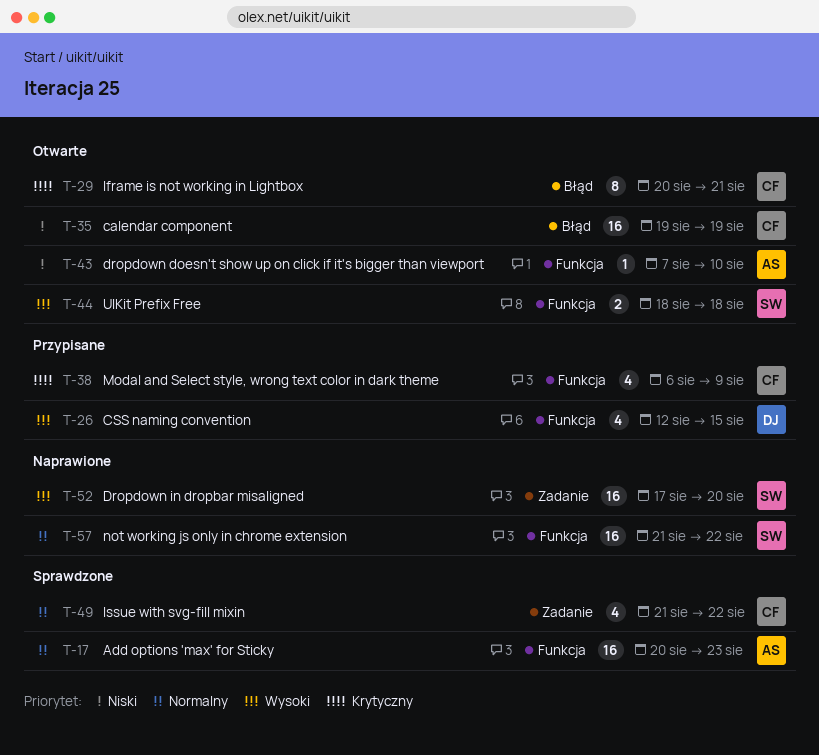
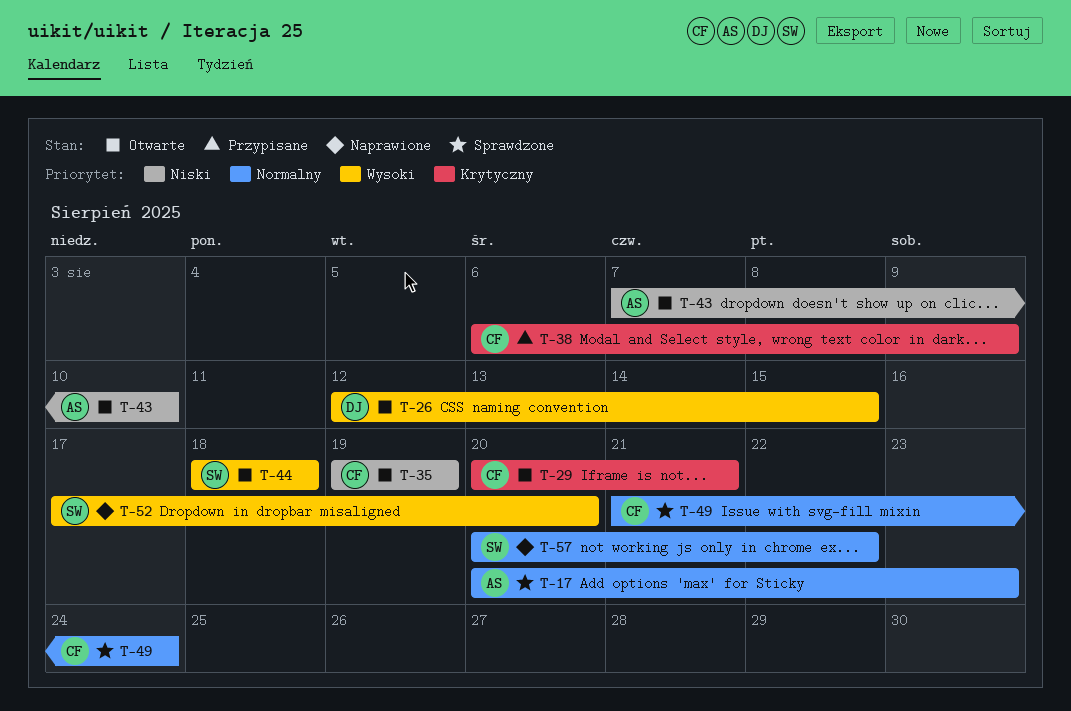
T-26, status: Przypisane -> Otwarte
T-49, due: Aug 22 -> Aug 24
T-57, start: Aug 21 -> Aug 20

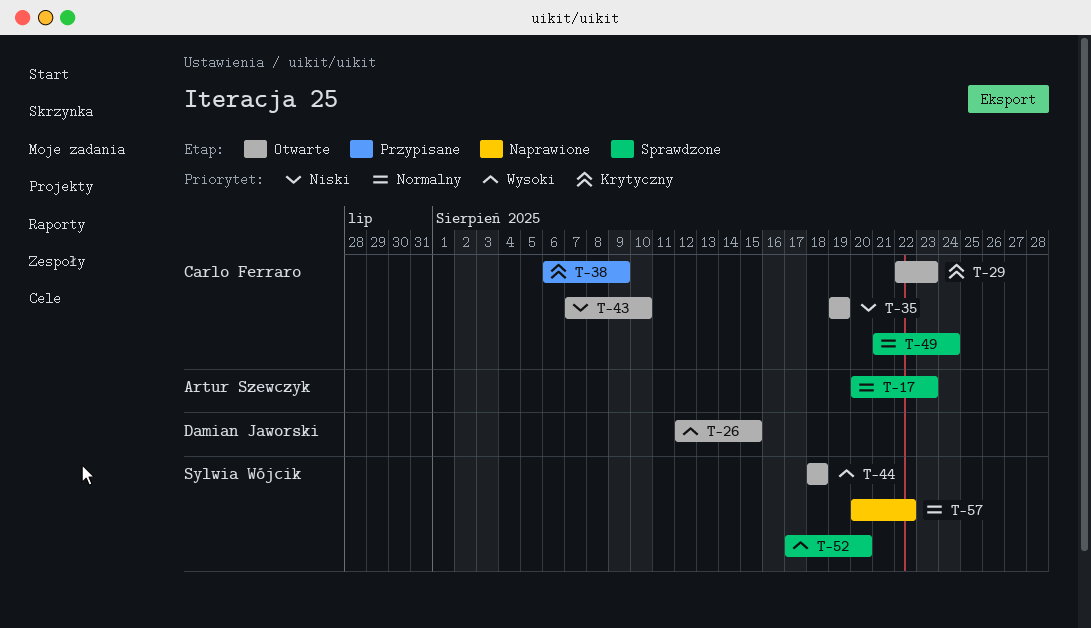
T-29, start: Aug 20 -> Aug 22
T-29, due: Aug 21 -> Aug 23
T-43, owner: Artur Szewczyk -> Carlo Ferraro
T-52, status: Naprawione -> Sprawdzone

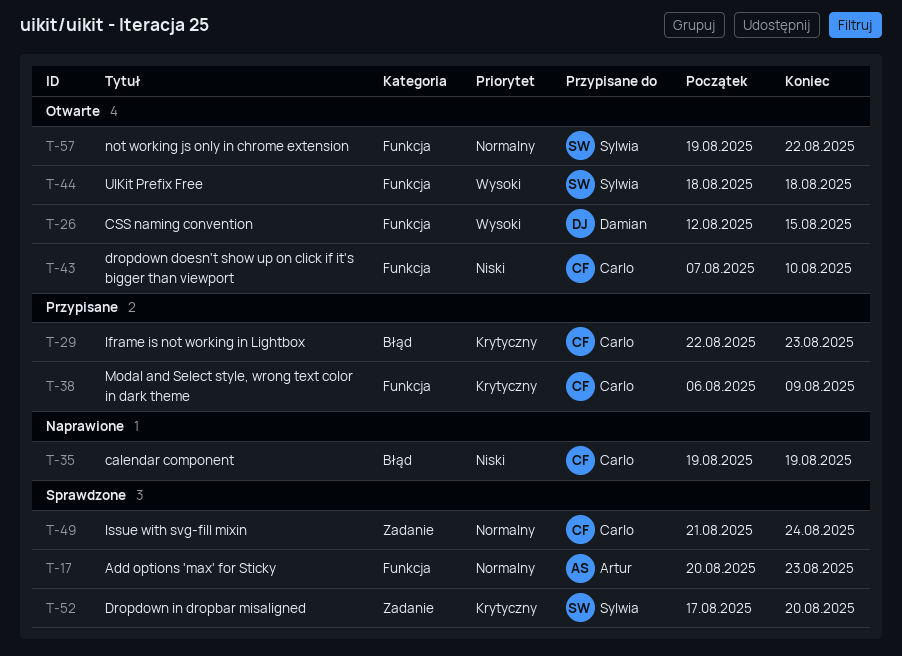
T-29, status: Otwarte -> Przypisane
T-35, status: Otwarte -> Naprawione
T-52, priority: Wysoki -> Krytyczny
T-57, status: Naprawione -> Otwarte
T-57, start: Aug 20 -> Aug 19

